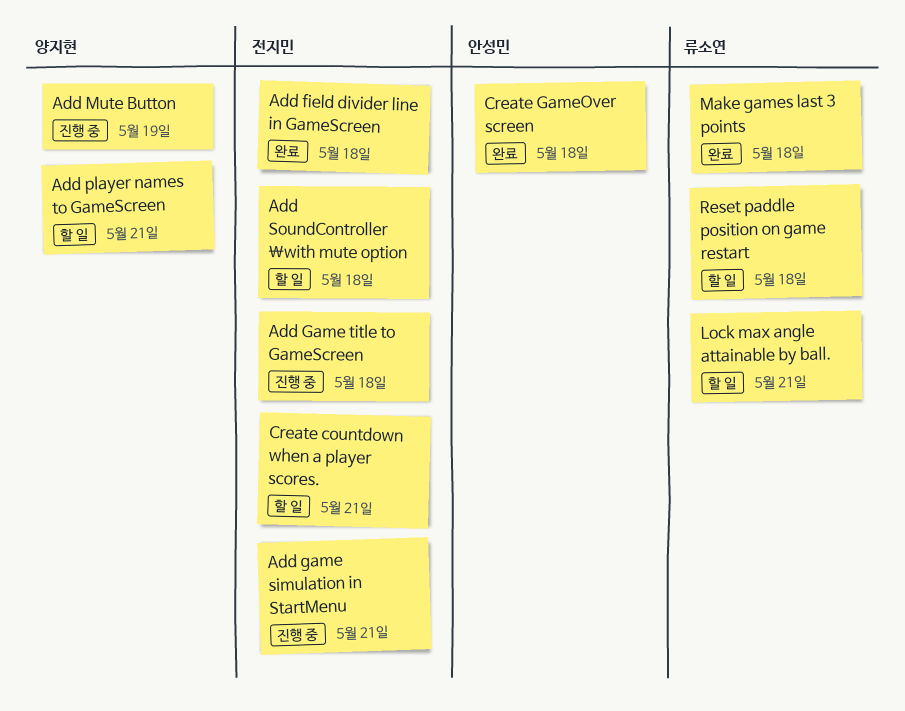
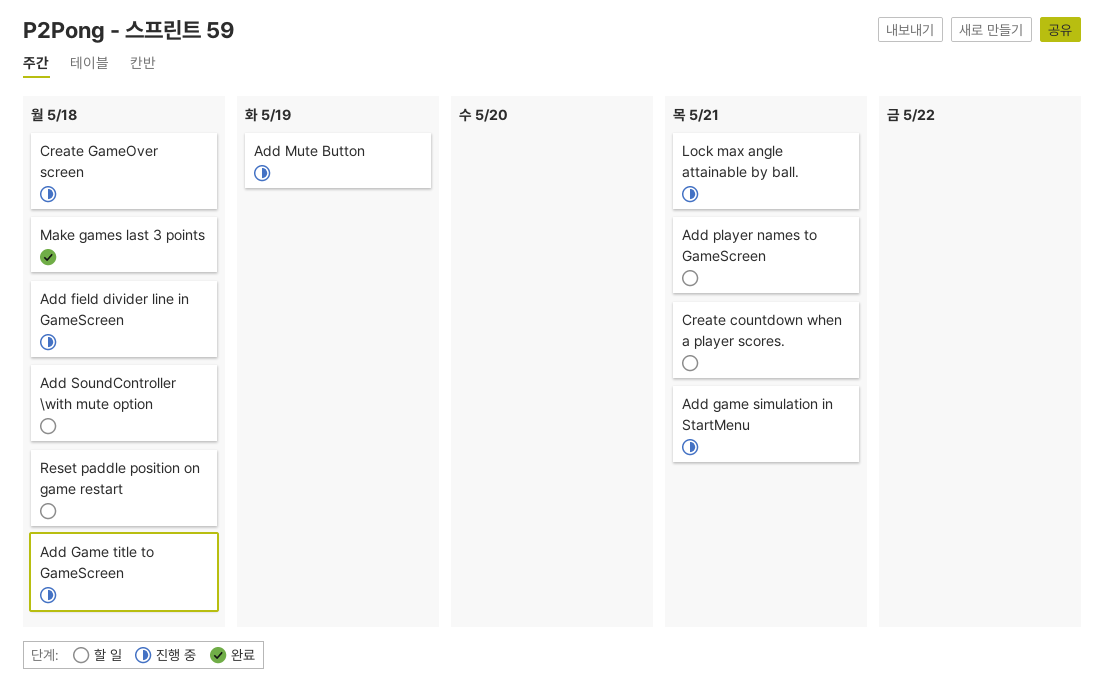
Add field divider line in GameScreen, status: 완료 -> 진행 중
Create GameOver screen, status: 완료 -> 진행 중
Lock max angle attainable by ball., status: 할 일 -> 진행 중

